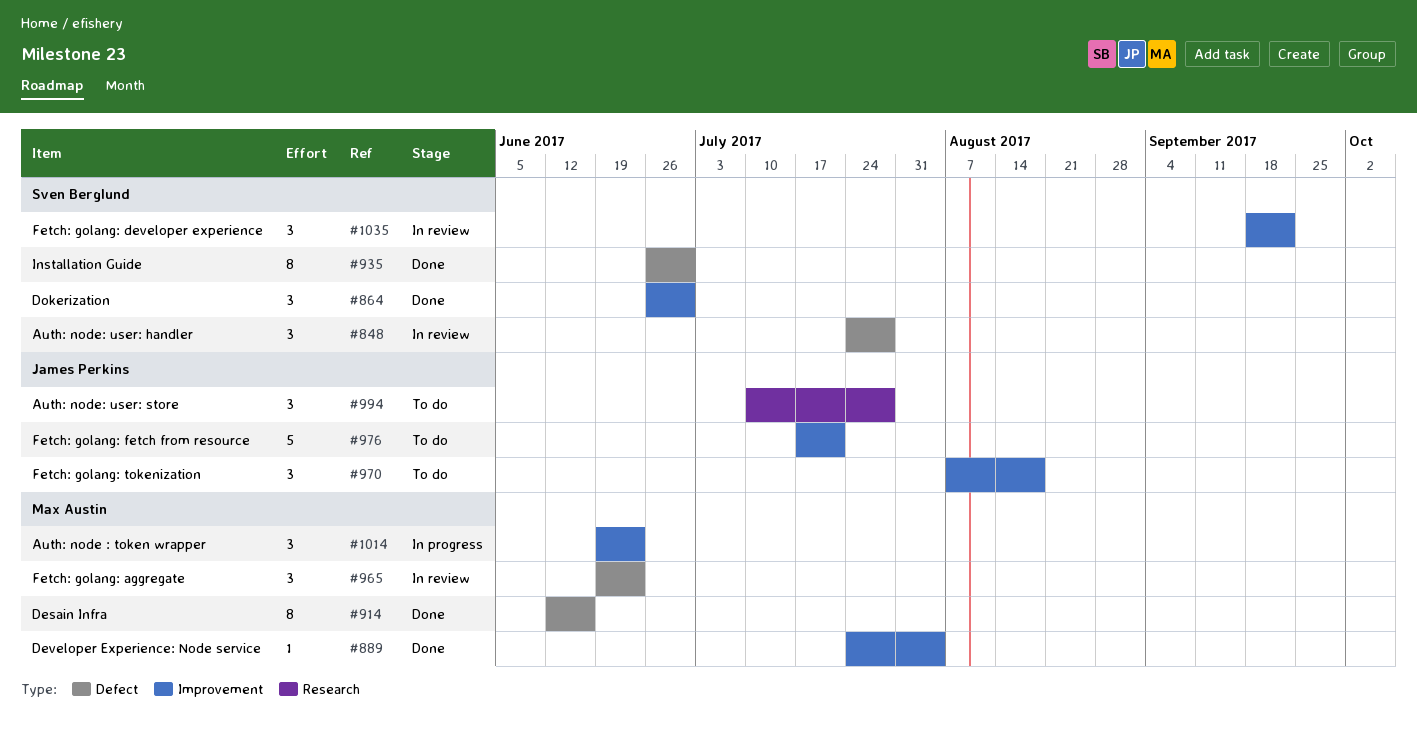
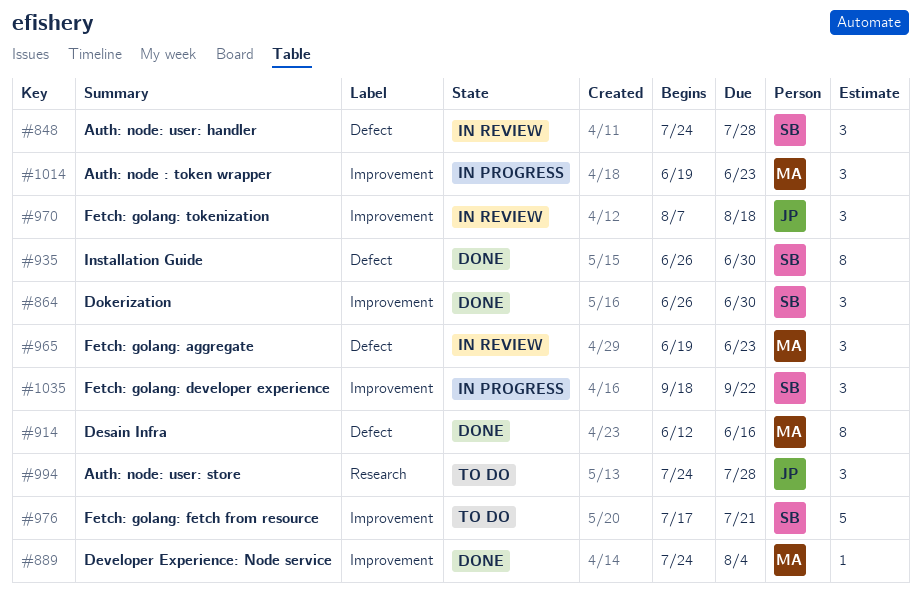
#970, status: To do -> In review
#976, owner: James Perkins -> Sven Berglund
#994, start: Jul 10 -> Jul 24
#1035, status: In review -> In progress

